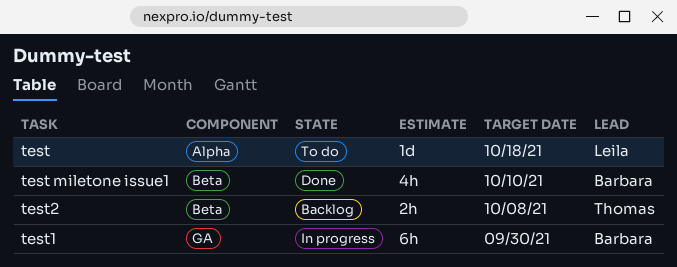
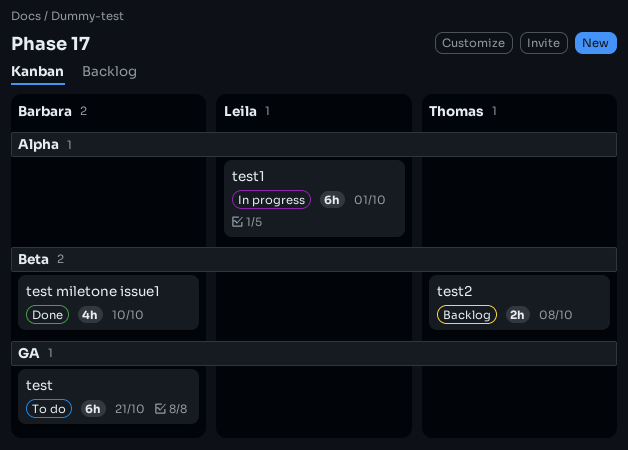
test, owner: Leila -> Barbara
test, label: Alpha -> GA
test, estimate: 1d -> 6h
test, due: Oct 18 -> Oct 21
test1, owner: Barbara -> Leila
test1, label: GA -> Alpha
test1, due: Sep 30 -> Oct 1

